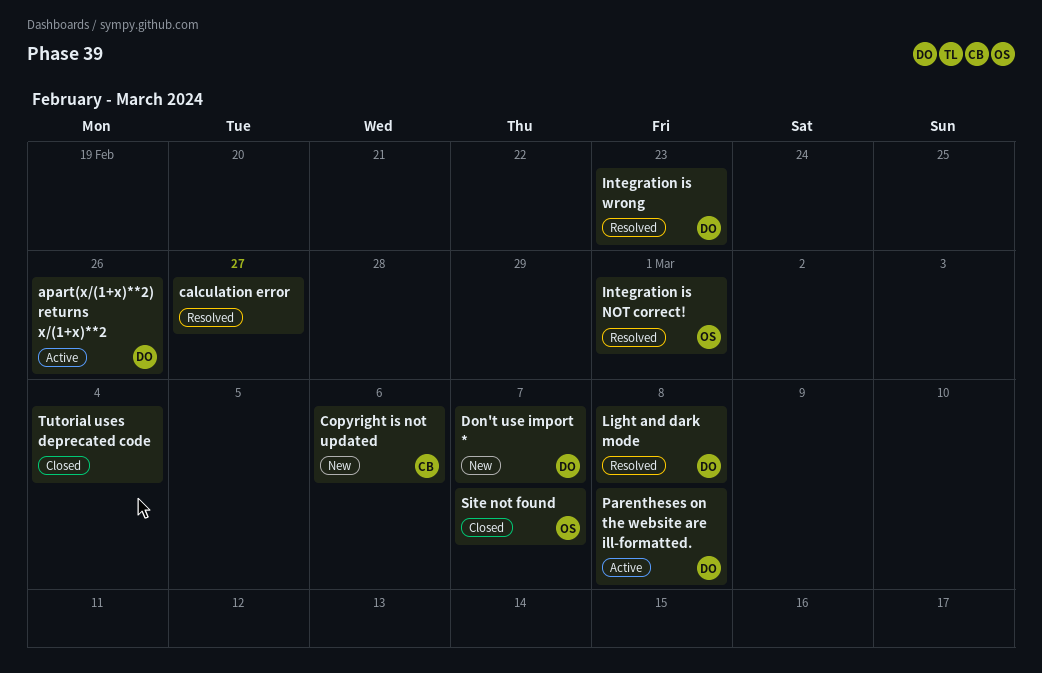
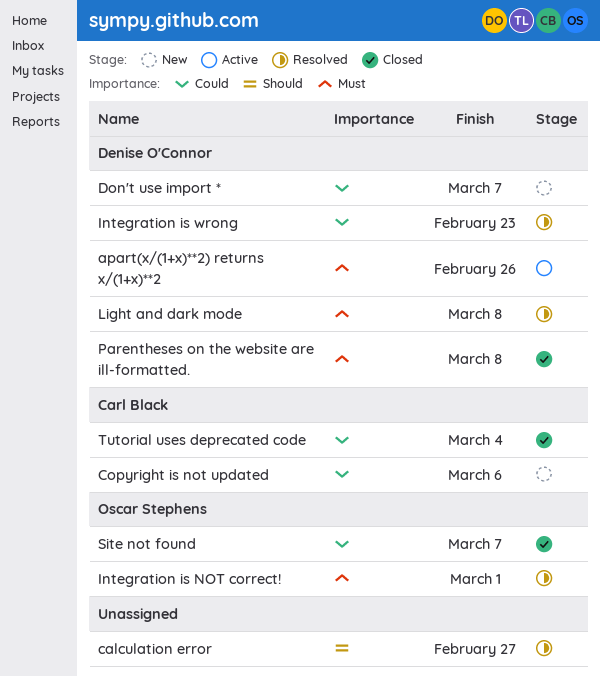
Parentheses on the website are ill-formatted., status: Active -> Closed
Tutorial uses deprecated code, owner: none -> Carl Black

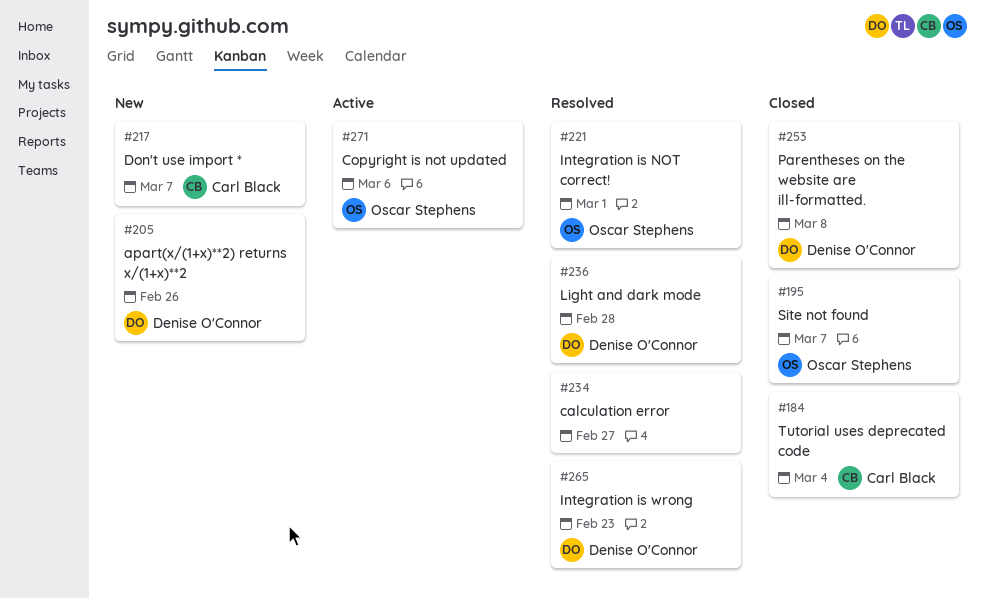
apart(x/(1+x)**2) returns x/(1+x)**2, status: Active -> New
Copyright is not updated, status: New -> Active
Copyright is not updated, owner: Carl Black -> Oscar Stephens
Don't use import *, owner: Denise O'Connor -> Carl Black
Light and dark mode, due: Mar 8 -> Feb 28

